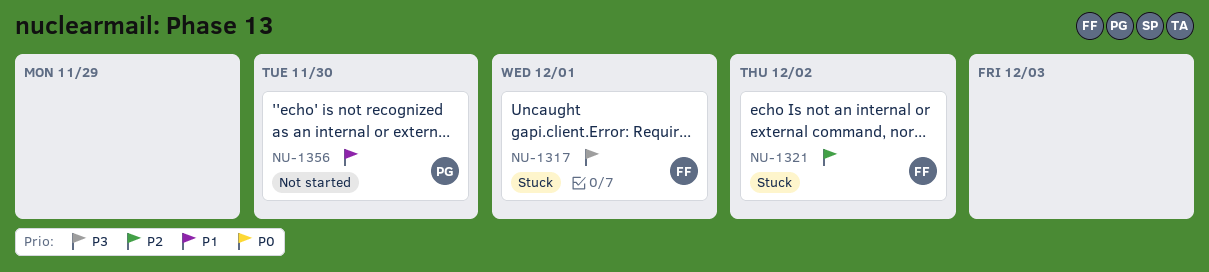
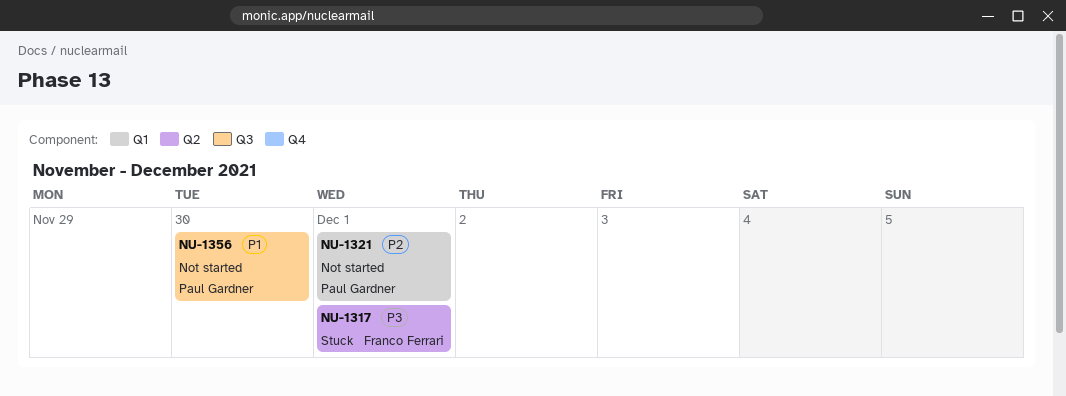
NU-1321, status: Stuck -> Not started
NU-1321, owner: Franco Ferrari -> Paul Gardner
NU-1321, due: Dec 2 -> Dec 1

